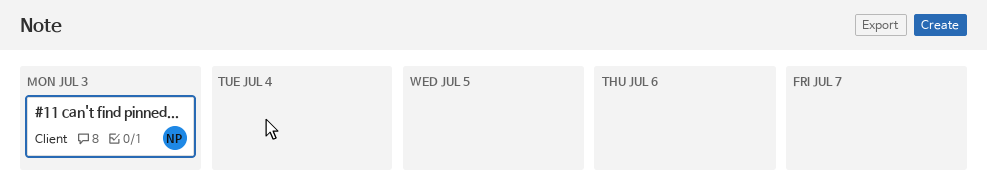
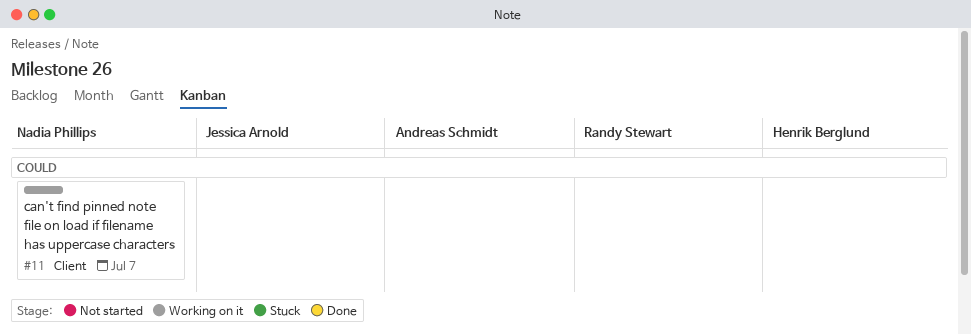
#11, due: Jul 3 -> Jul 7

